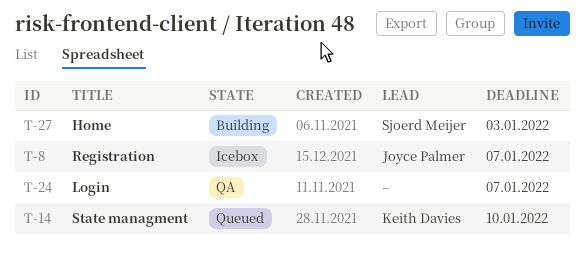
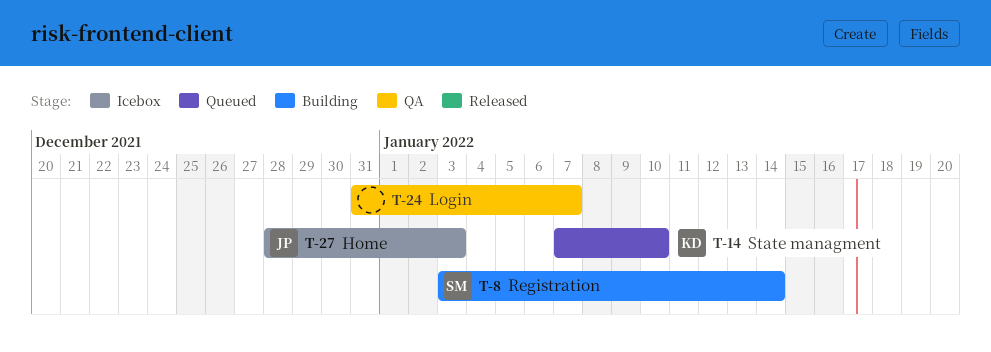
T-8, status: Icebox -> Building
T-8, owner: Joyce Palmer -> Sjoerd Meijer
T-8, due: Jan 7 -> Jan 14
T-27, status: Building -> Icebox
T-27, owner: Sjoerd Meijer -> Joyce Palmer

